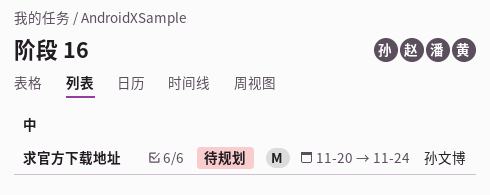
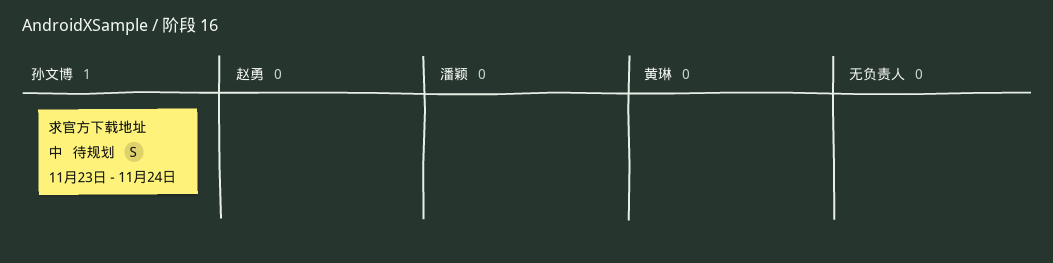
求官方下载地址, estimate: M -> S
求官方下载地址, start: Nov 20 -> Nov 23

